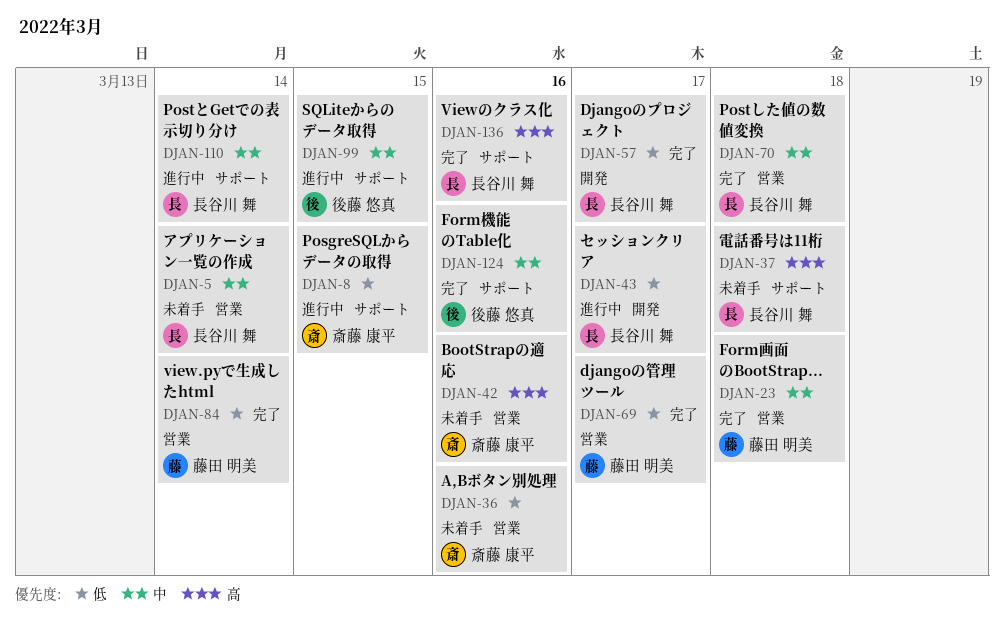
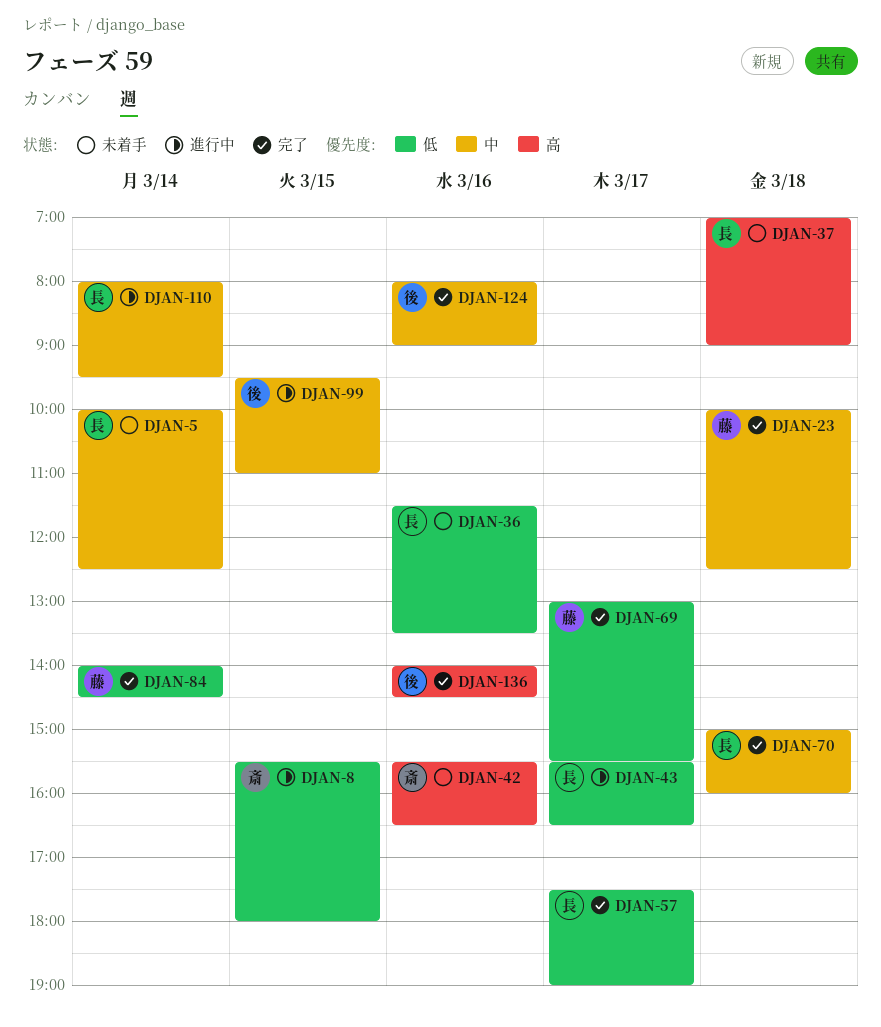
DJAN-36, owner: 斎藤 康平 -> 長谷川 舞
DJAN-136, owner: 長谷川 舞 -> 後藤 悠真

